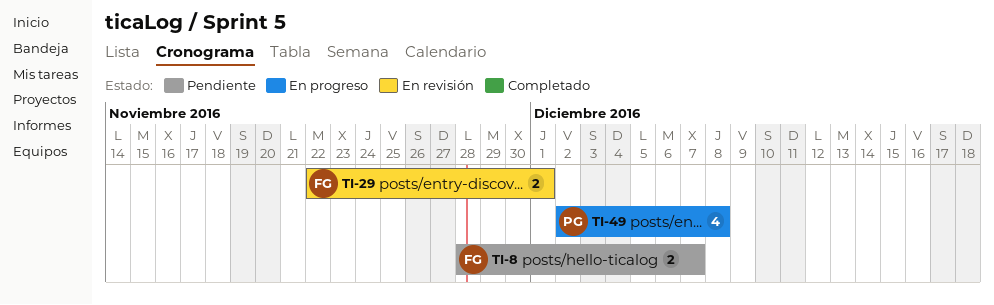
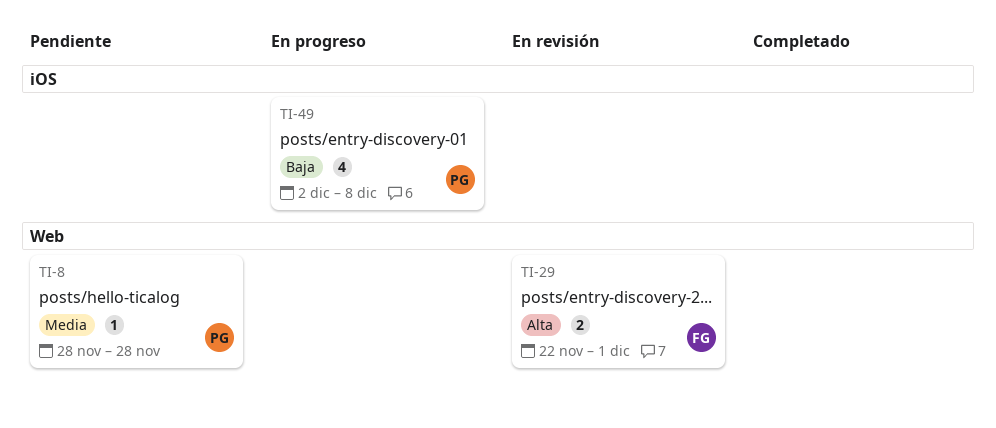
TI-8, owner: FG -> PG
TI-8, estimate: 2 -> 1
TI-8, due: Dec 7 -> Nov 28

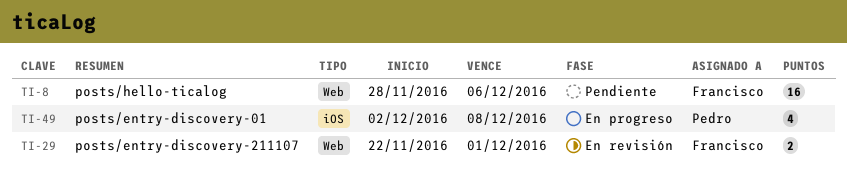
TI-8, owner: Pedro -> Francisco
TI-8, estimate: 1 -> 16
TI-8, due: Nov 28 -> Dec 6

